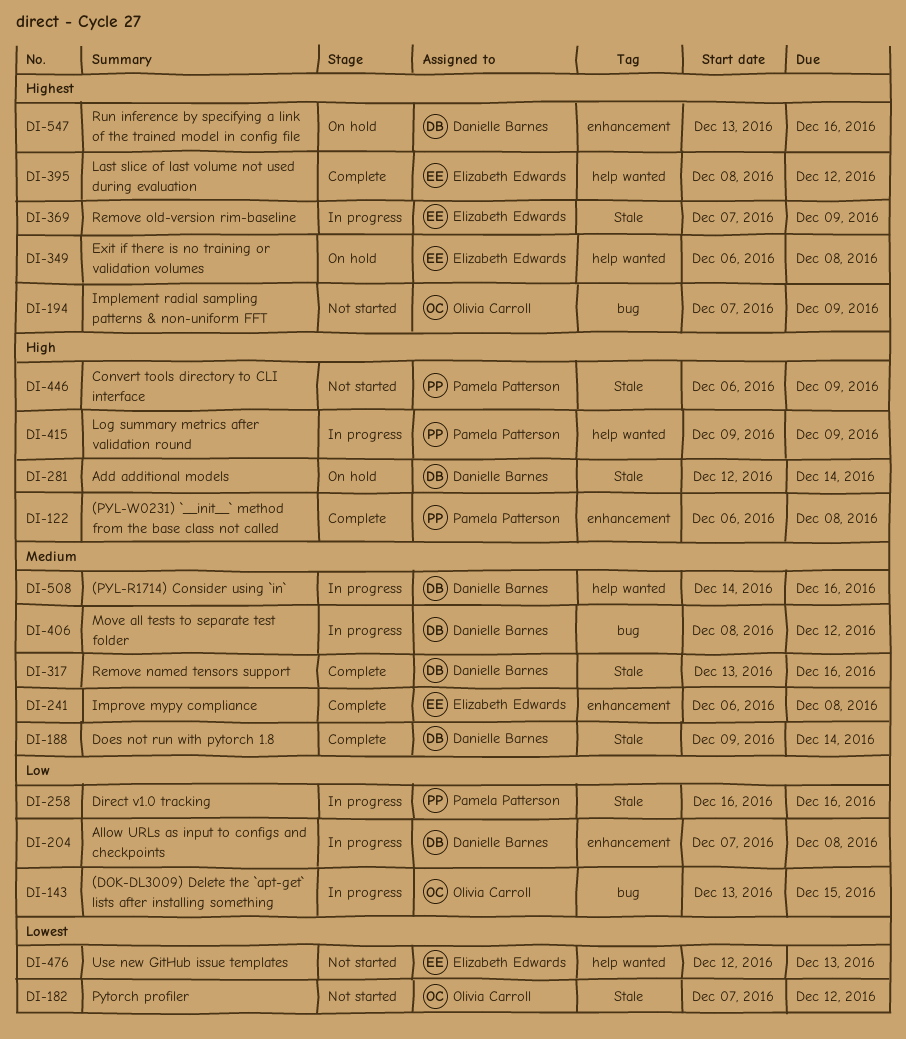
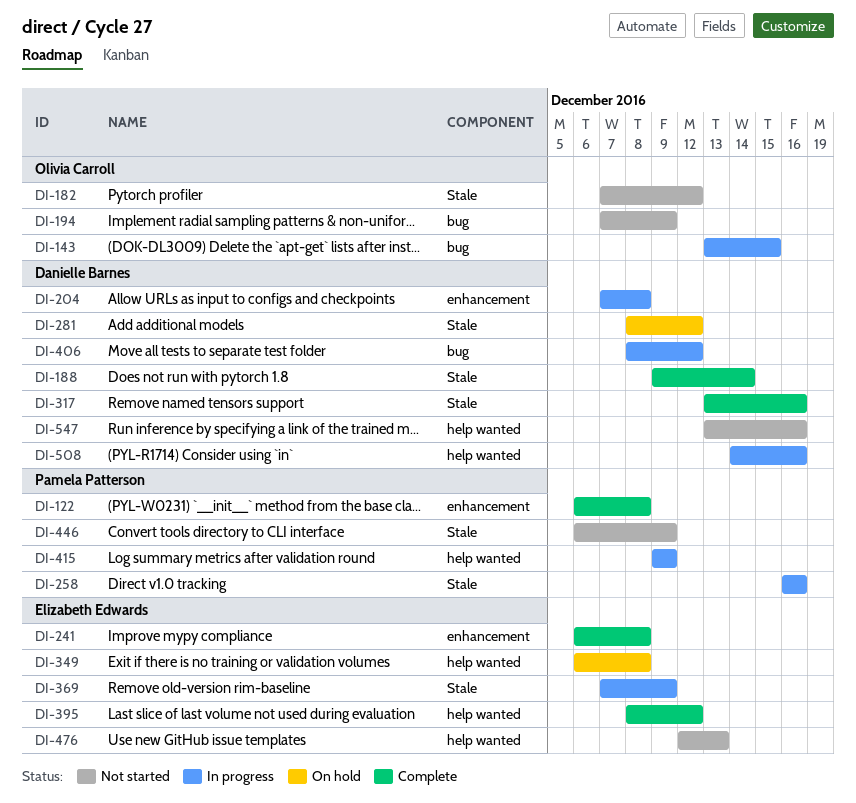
DI-281, start: Dec 12 -> Dec 8
DI-281, due: Dec 14 -> Dec 12
DI-547, status: On hold -> Not started
DI-547, label: enhancement -> help wanted

